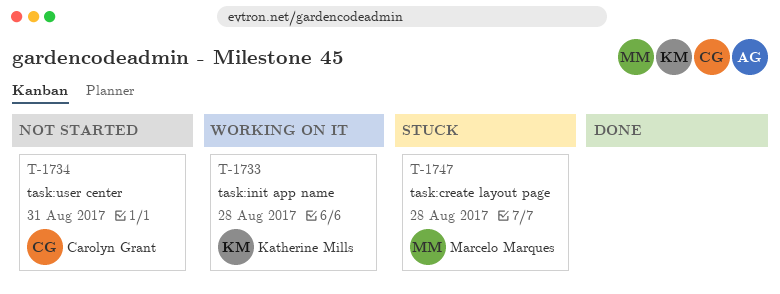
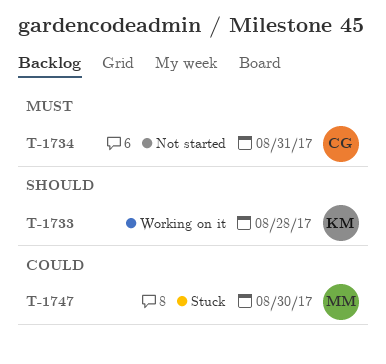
T-1747, due: Aug 28 -> Aug 30

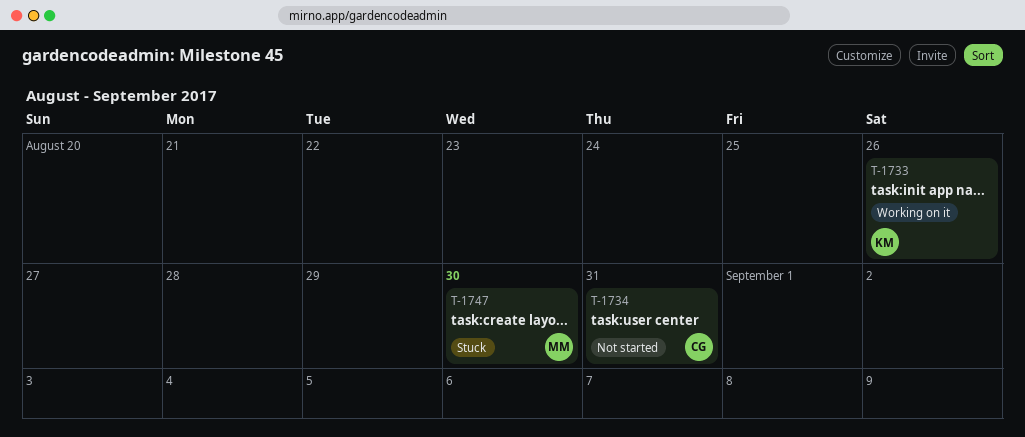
T-1733, due: Aug 28 -> Aug 26

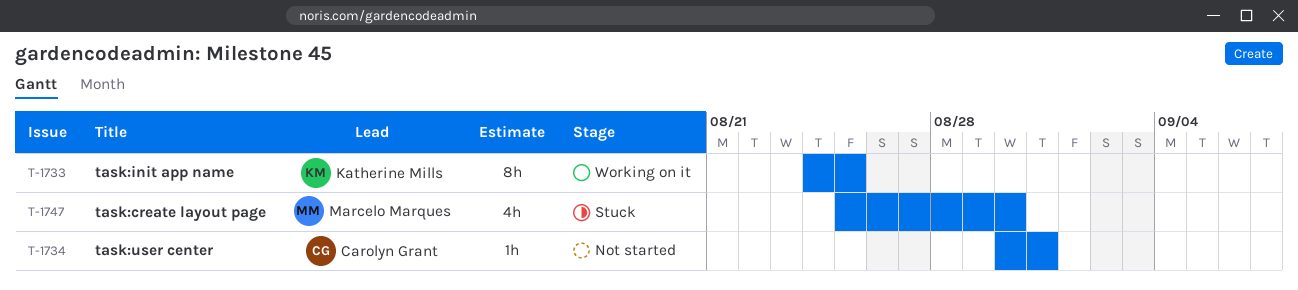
T-1733, due: Aug 26 -> Aug 25

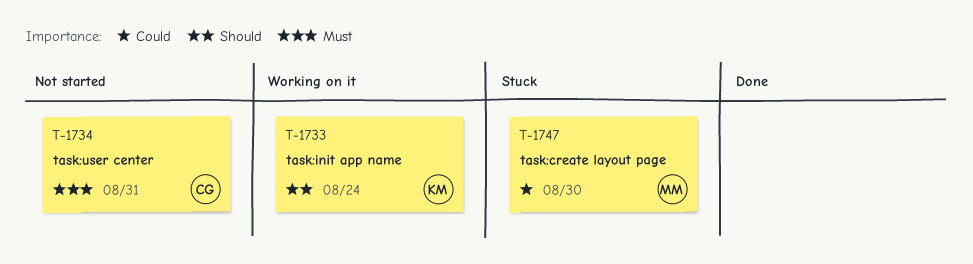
T-1733, due: Aug 25 -> Aug 24

